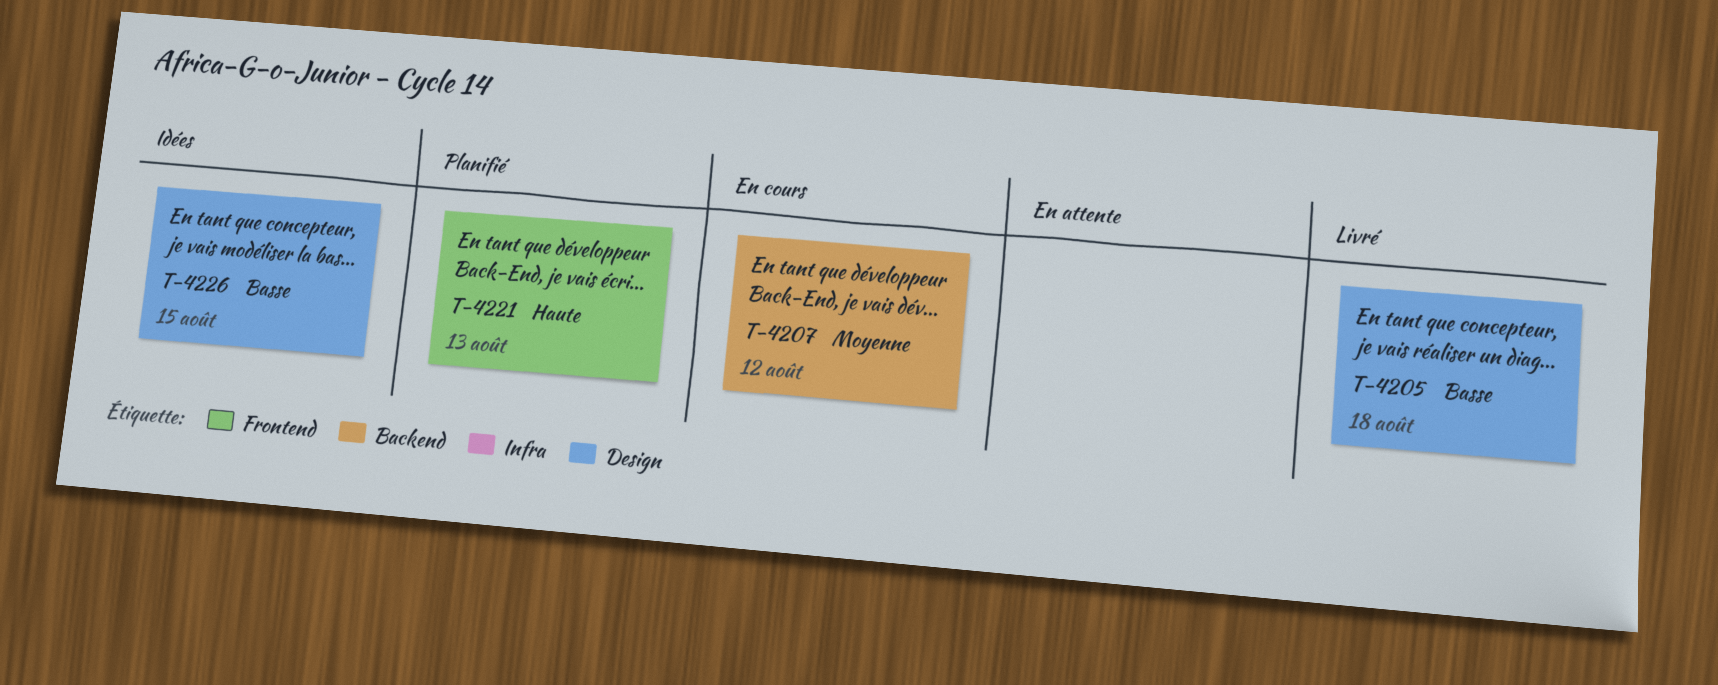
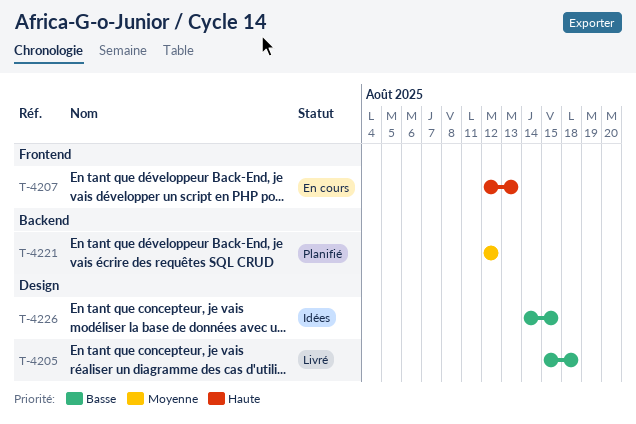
T-4207, priority: Moyenne -> Haute
T-4207, label: Backend -> Frontend
T-4207, due: Aug 12 -> Aug 13
T-4221, priority: Haute -> Moyenne
T-4221, label: Frontend -> Backend
T-4221, due: Aug 13 -> Aug 12

